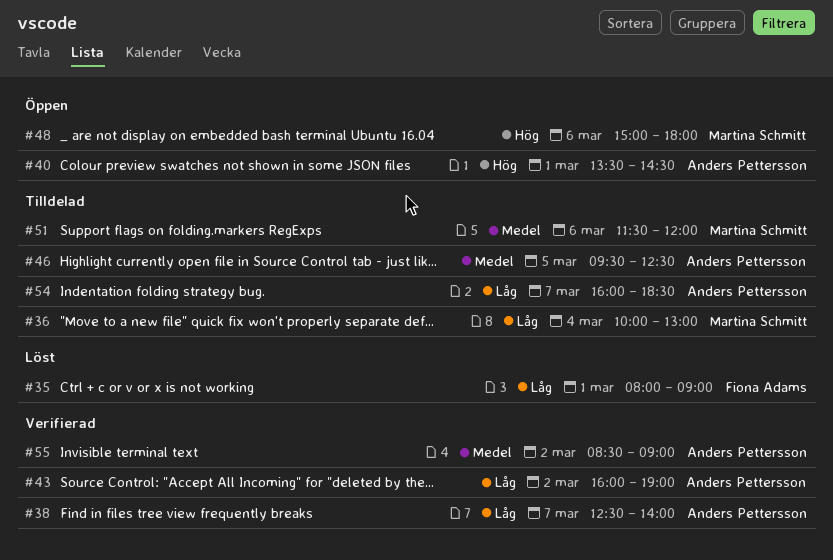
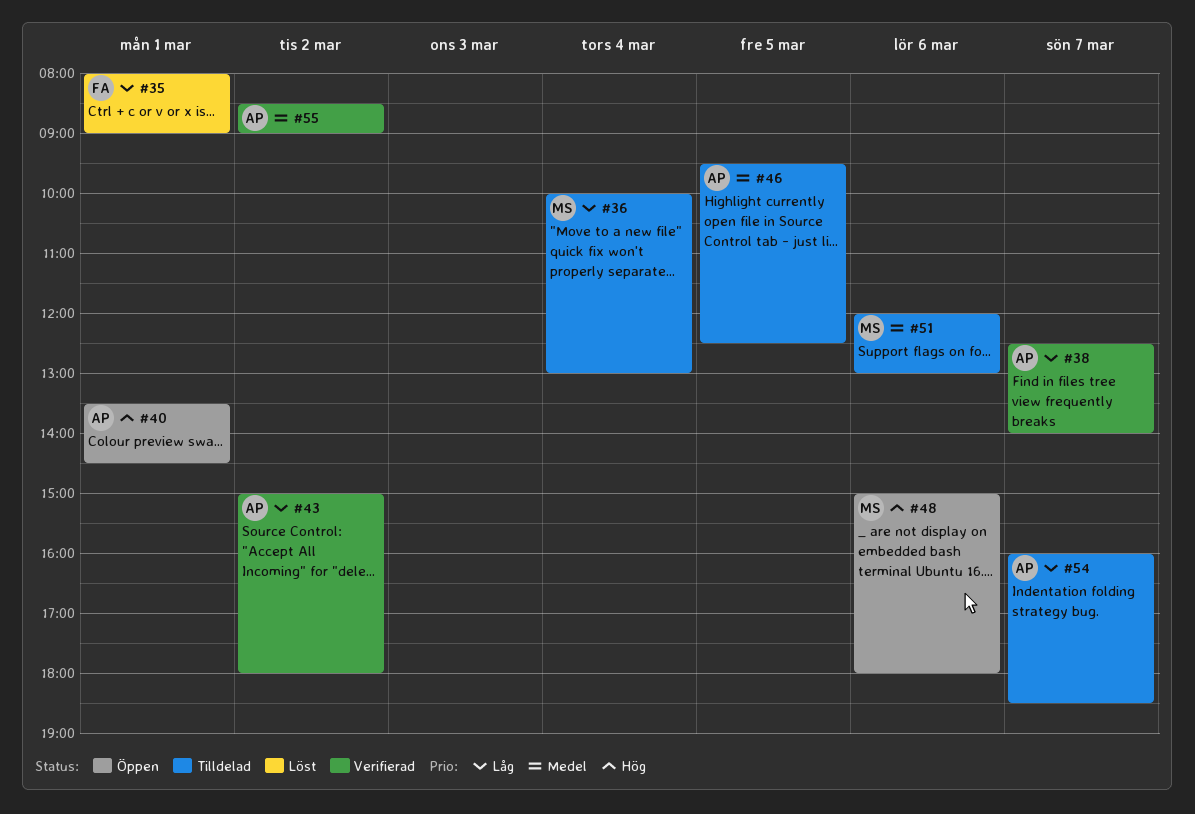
#43, begins: 16:00 -> 15:00
#43, ends: 19:00 -> 18:00
#51, begins: 11:30 -> 12:00
#51, ends: 12:00 -> 13:00

